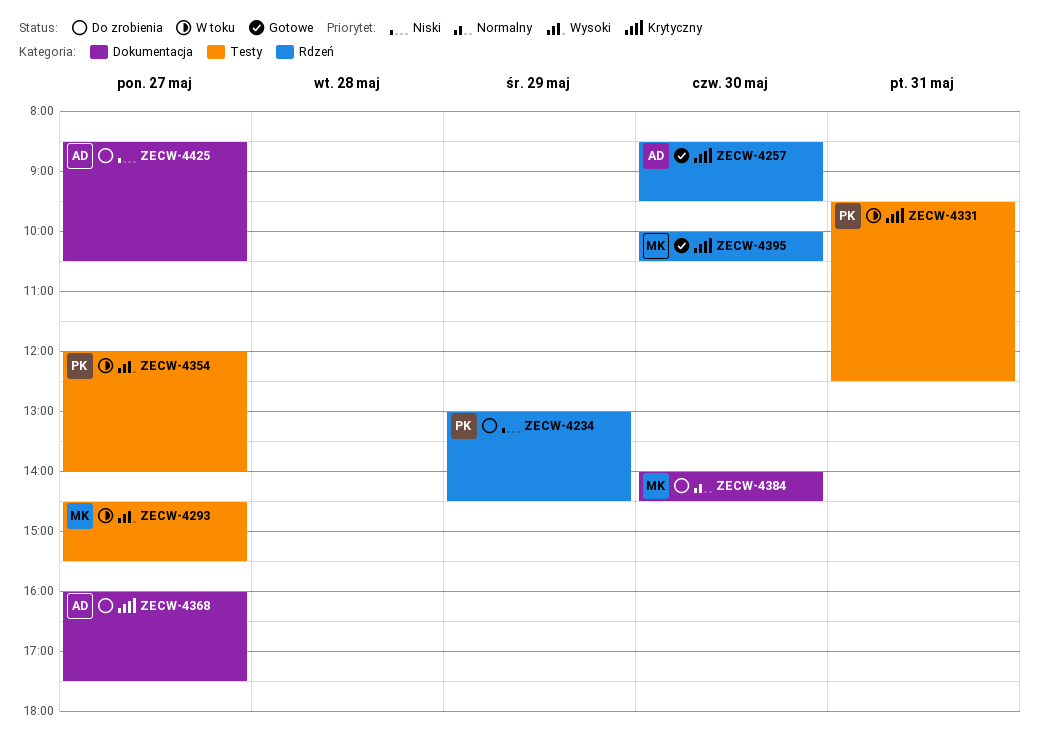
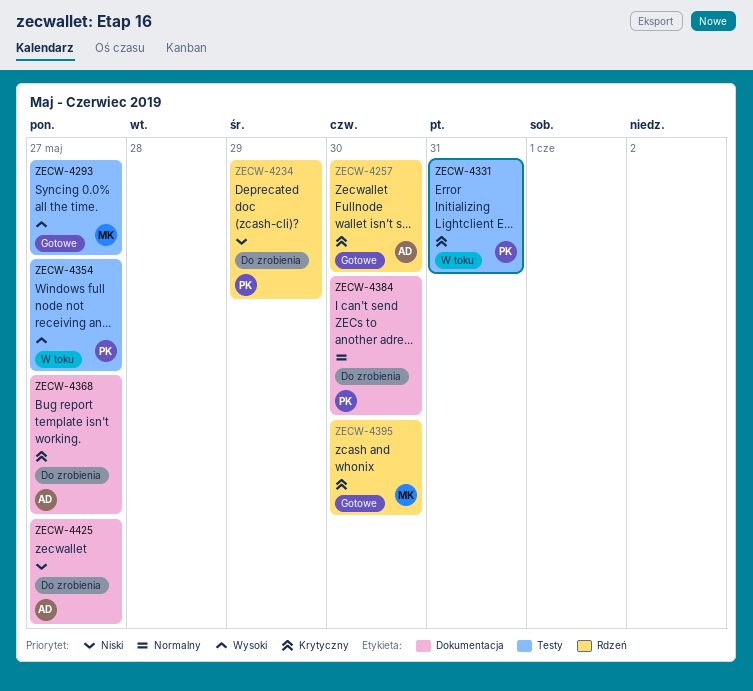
ZECW-4293, status: W toku -> Gotowe
ZECW-4384, owner: MK -> PK

